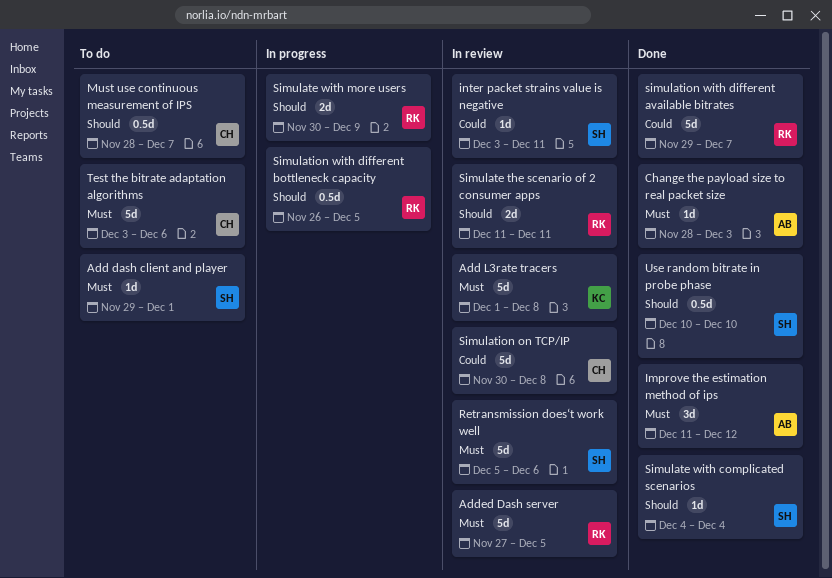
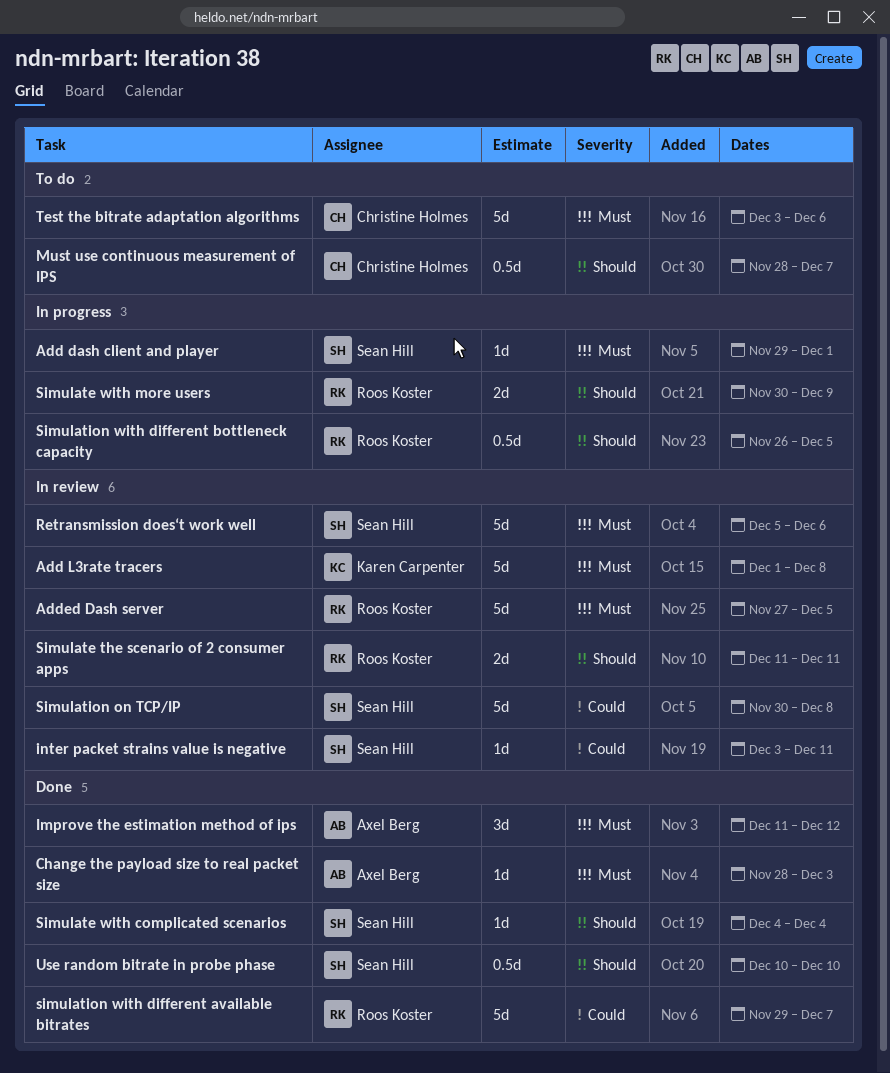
Add dash client and player, status: To do -> In progress
Simulation on TCP/IP, owner: Christine Holmes -> Sean Hill

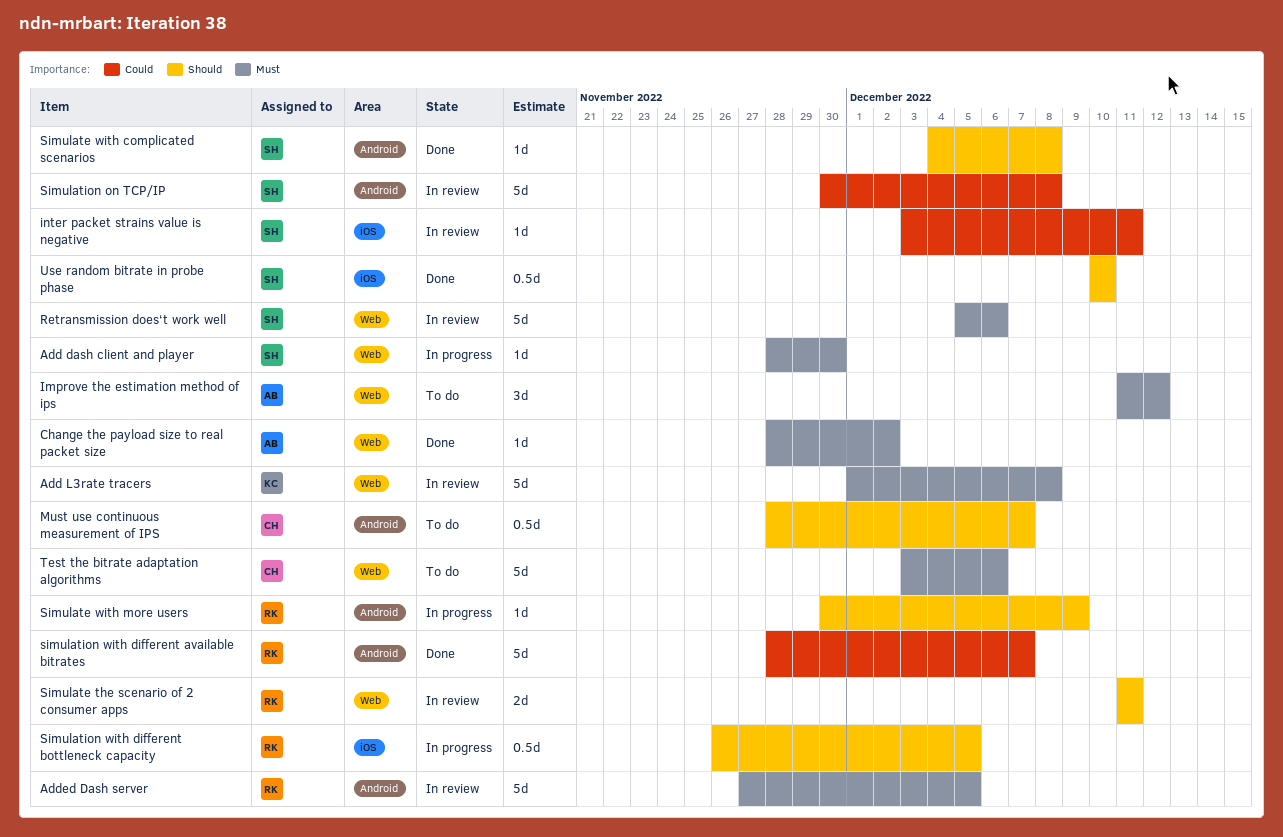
Add dash client and player, start: Nov 29 -> Nov 28
Add dash client and player, due: Dec 1 -> Nov 30
Change the payload size to real packet size, due: Dec 3 -> Dec 2
Improve the estimation method of ips, status: Done -> To do
Simulate with complicated scenarios, due: Dec 4 -> Dec 8
Simulate with more users, estimate: 2d -> 1d
simulation with different available bitrates, start: Nov 29 -> Nov 28

